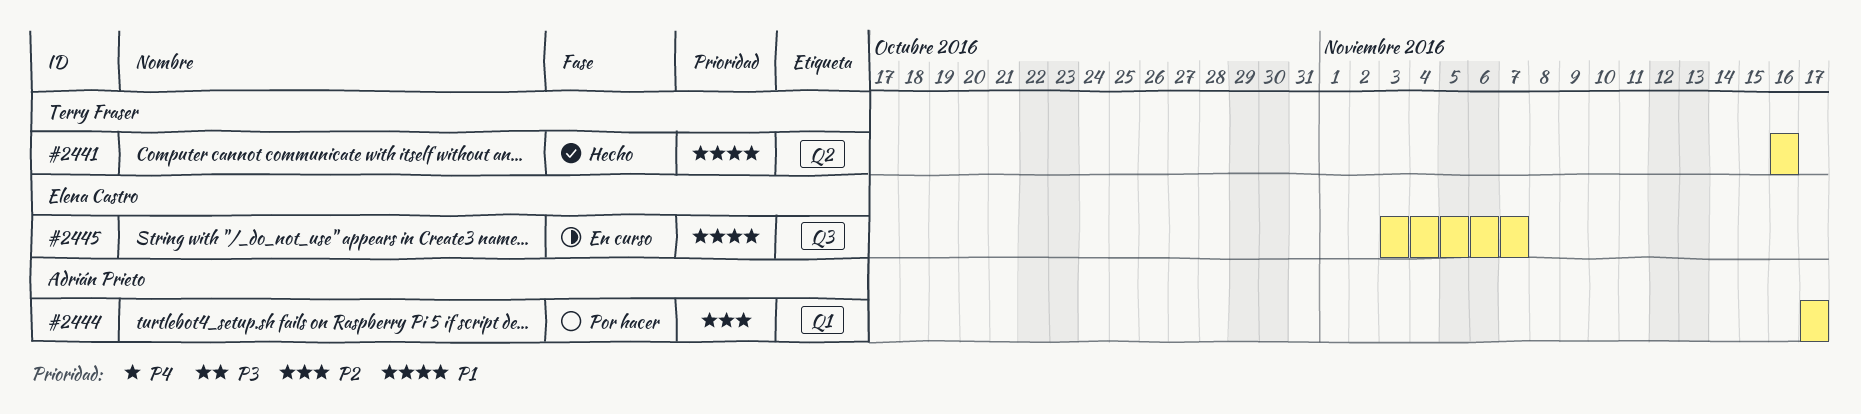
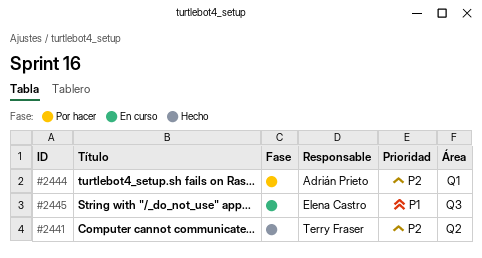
#2441, priority: P1 -> P2

